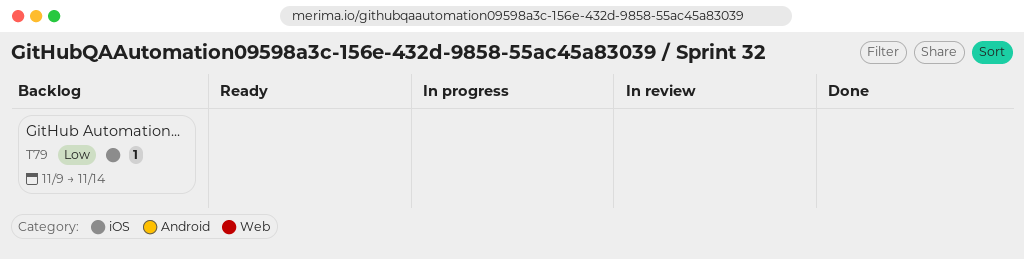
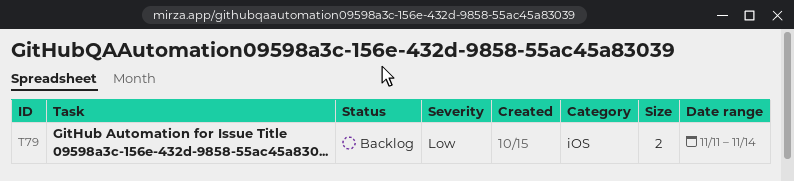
T79, estimate: 1 -> 2
T79, start: Nov 9 -> Nov 11

